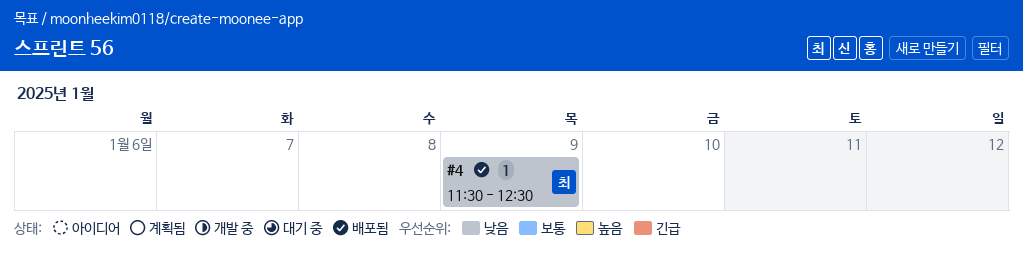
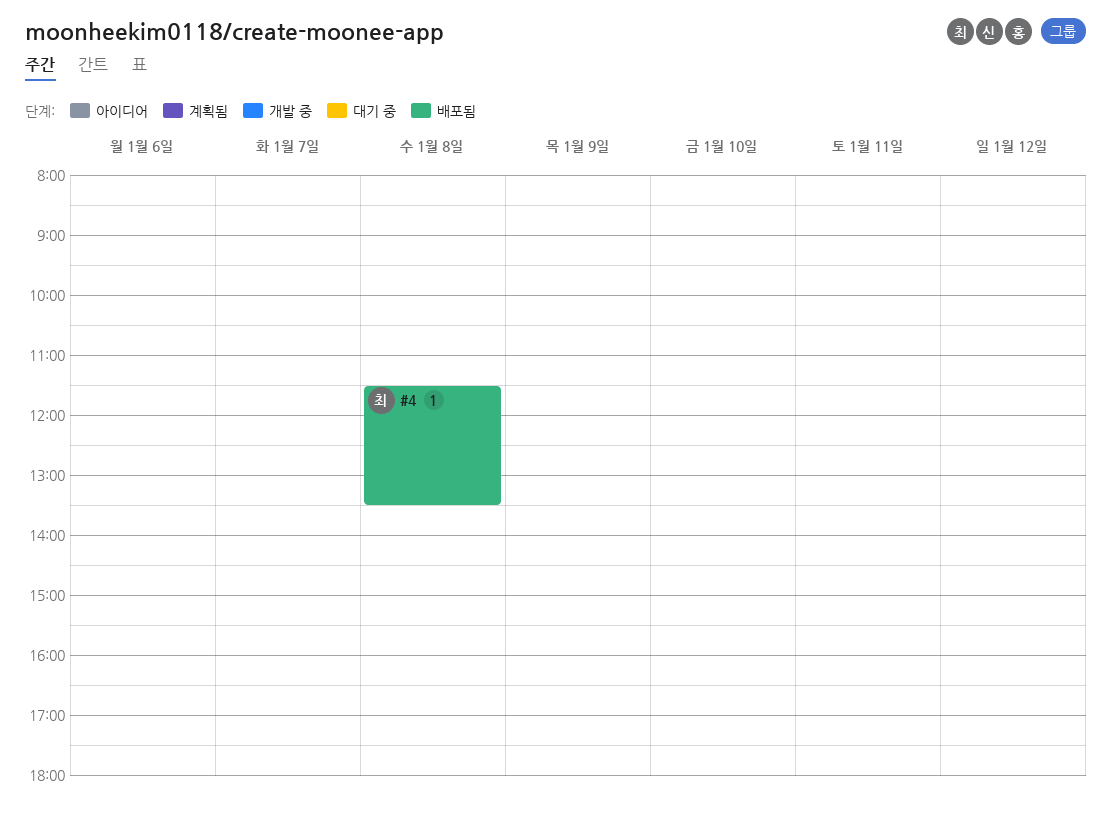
#4, day: Jan 9 -> Jan 8
#4, ends: 12:30 -> 13:30

